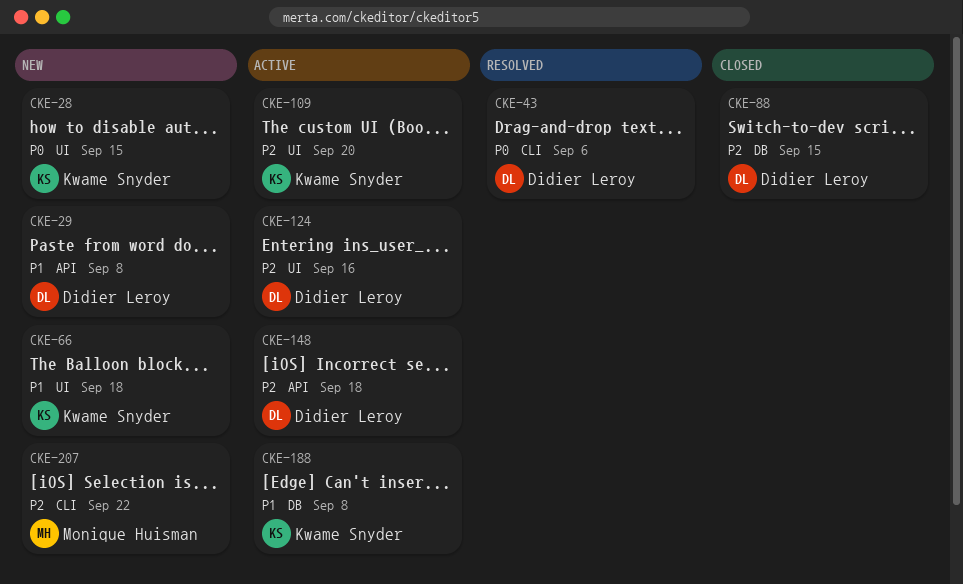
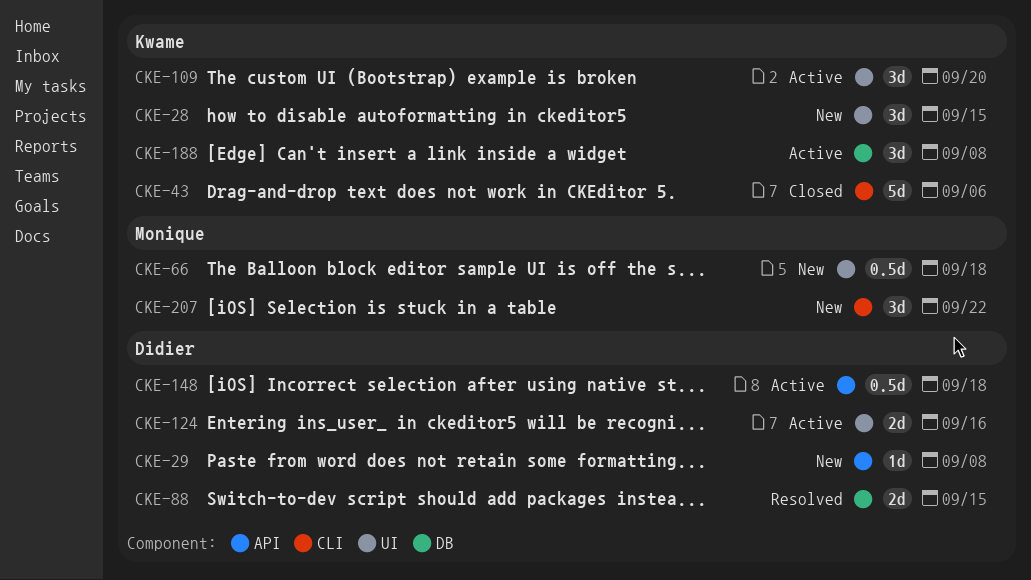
CKE-43, status: Resolved -> Closed
CKE-43, owner: Didier Leroy -> Kwame Snyder
CKE-66, owner: Kwame Snyder -> Monique Huisman
CKE-88, status: Closed -> Resolved

